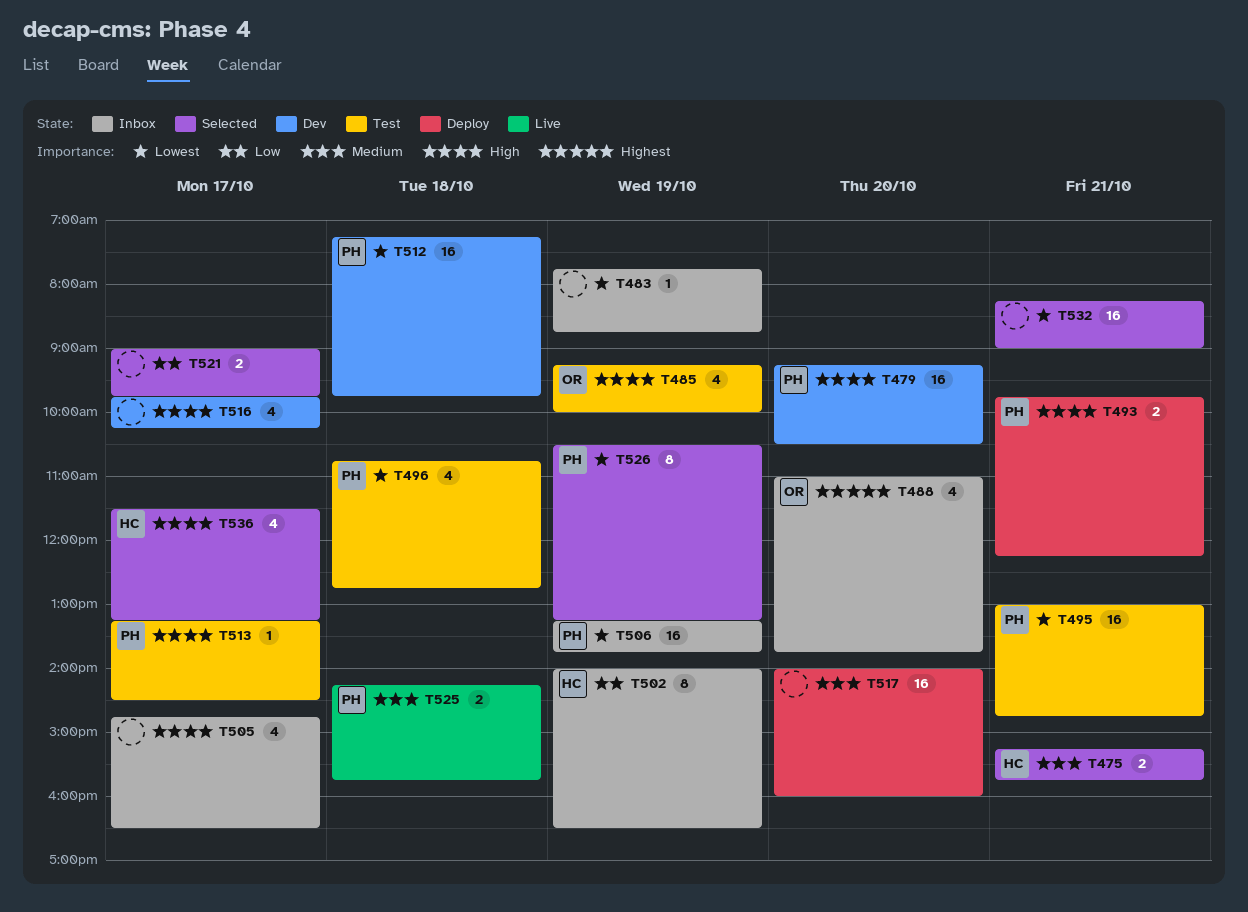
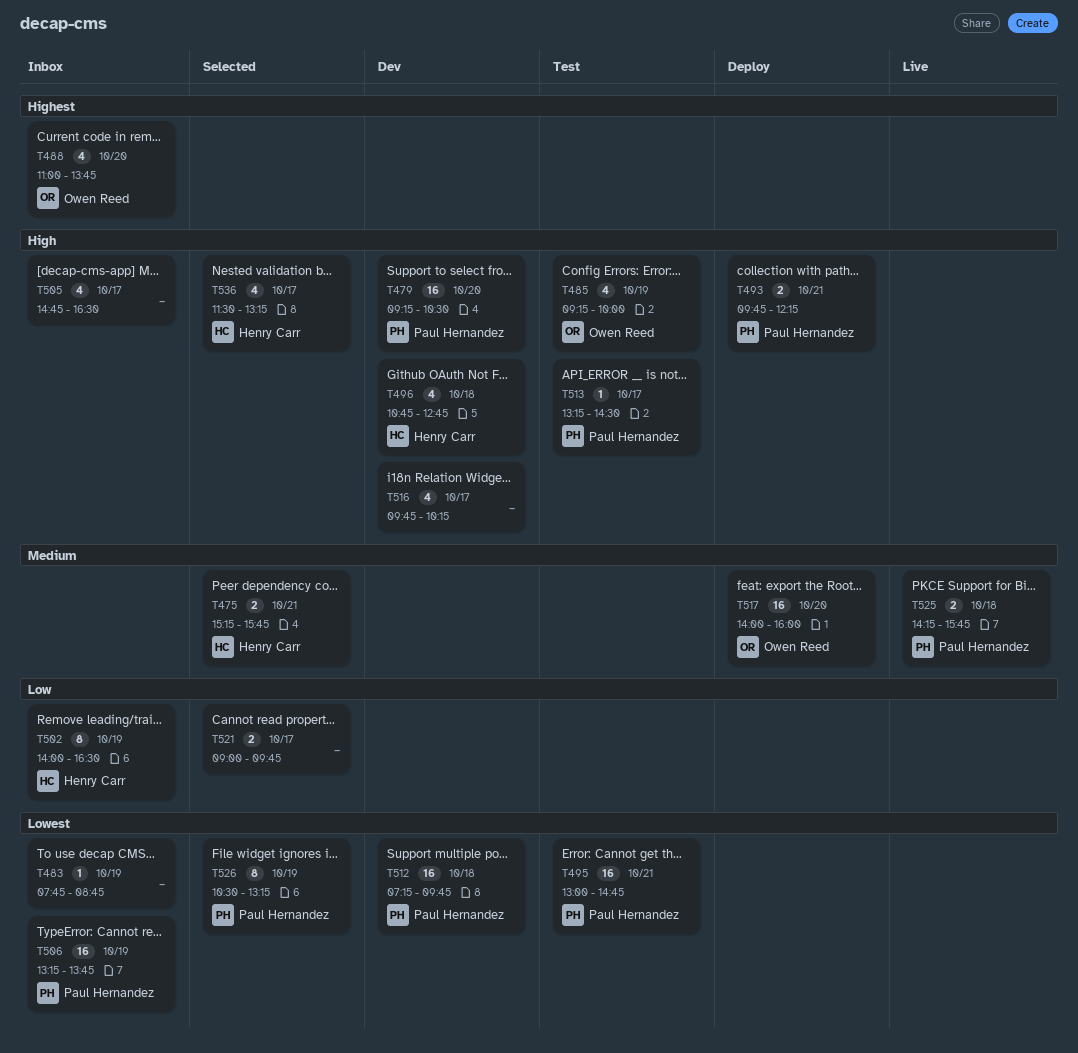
T496, status: Test -> Dev
T496, owner: Paul Hernandez -> Henry Carr
T496, priority: Lowest -> High
T517, owner: none -> Owen Reed
T532: present -> none

